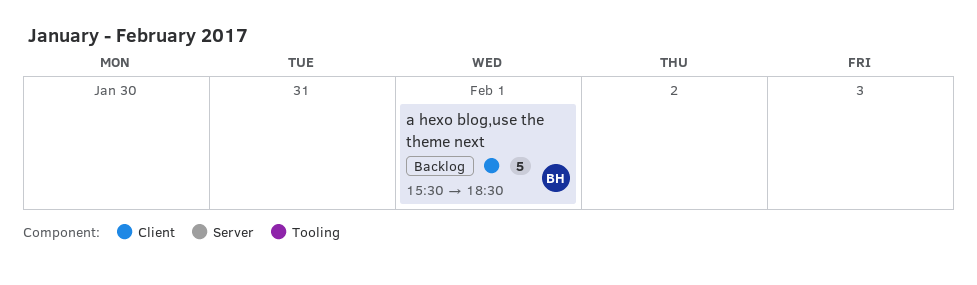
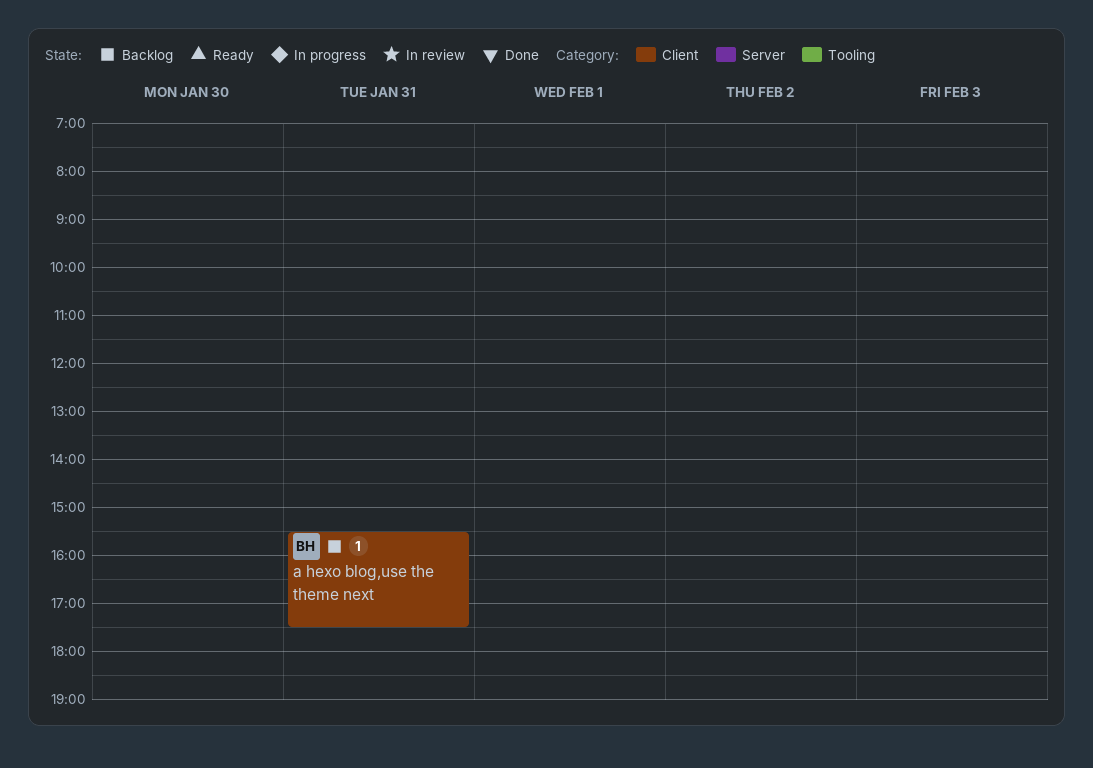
a hexo blog,use the theme next, estimate: 5 -> 1
a hexo blog,use the theme next, day: Feb 1 -> Jan 31
a hexo blog,use the theme next, ends: 18:30 -> 17:30

